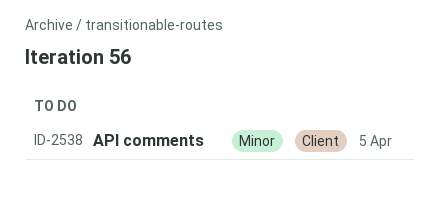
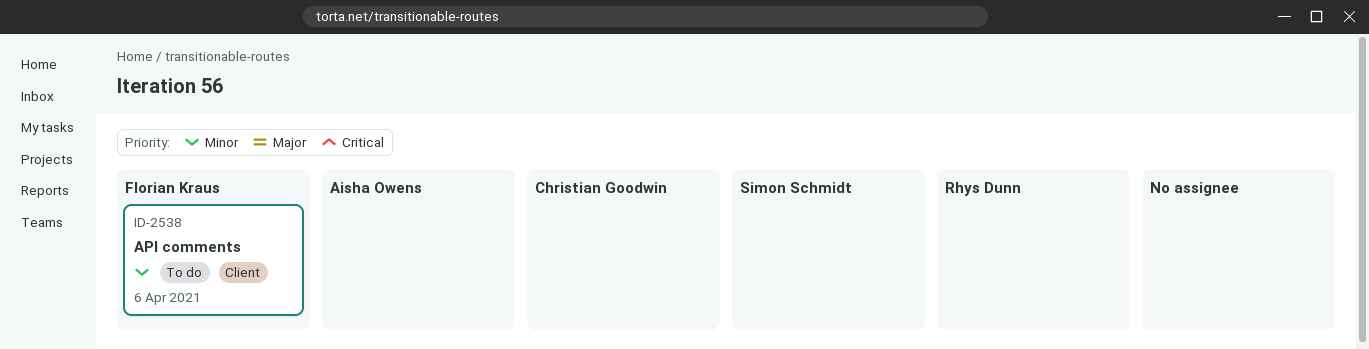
ID-2538, due: Apr 5 -> Apr 6

